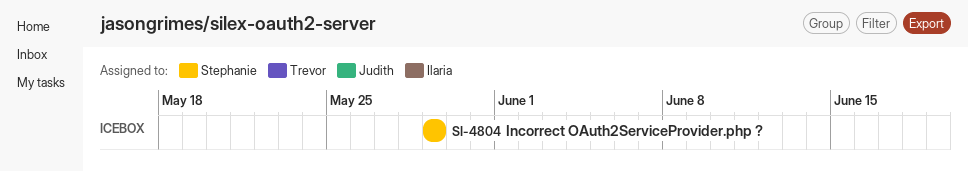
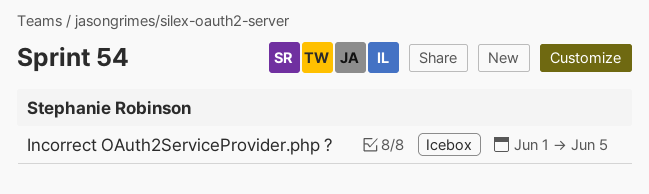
Incorrect OAuth2ServiceProvider.php ?, start: May 29 -> Jun 1
Incorrect OAuth2ServiceProvider.php ?, due: May 29 -> Jun 5

